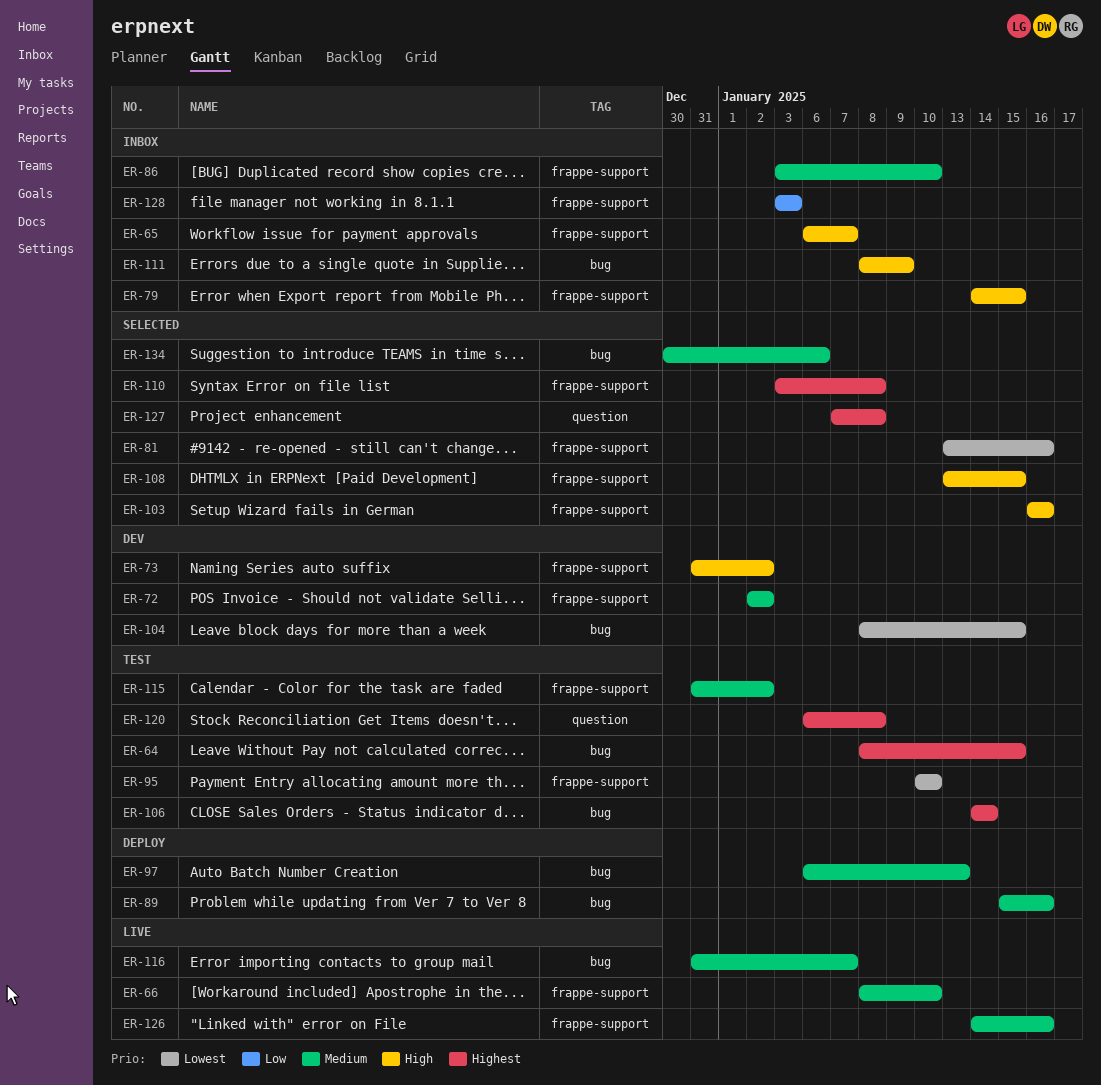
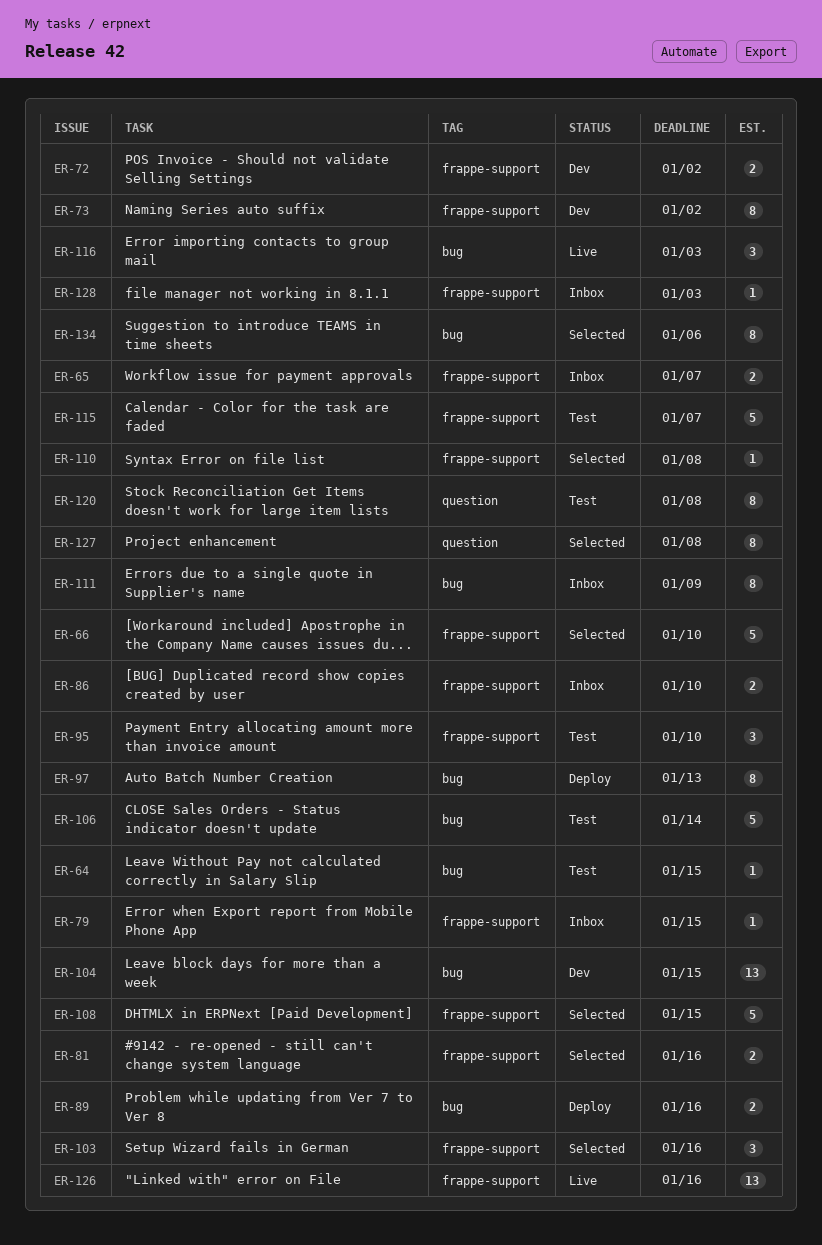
ER-66, status: Live -> Selected
ER-115, due: Jan 2 -> Jan 7
ER-116, due: Jan 7 -> Jan 3

